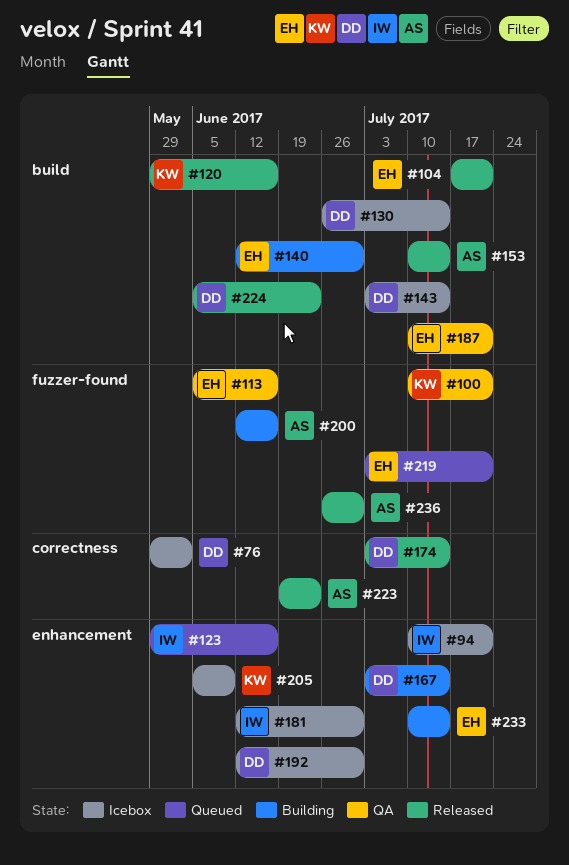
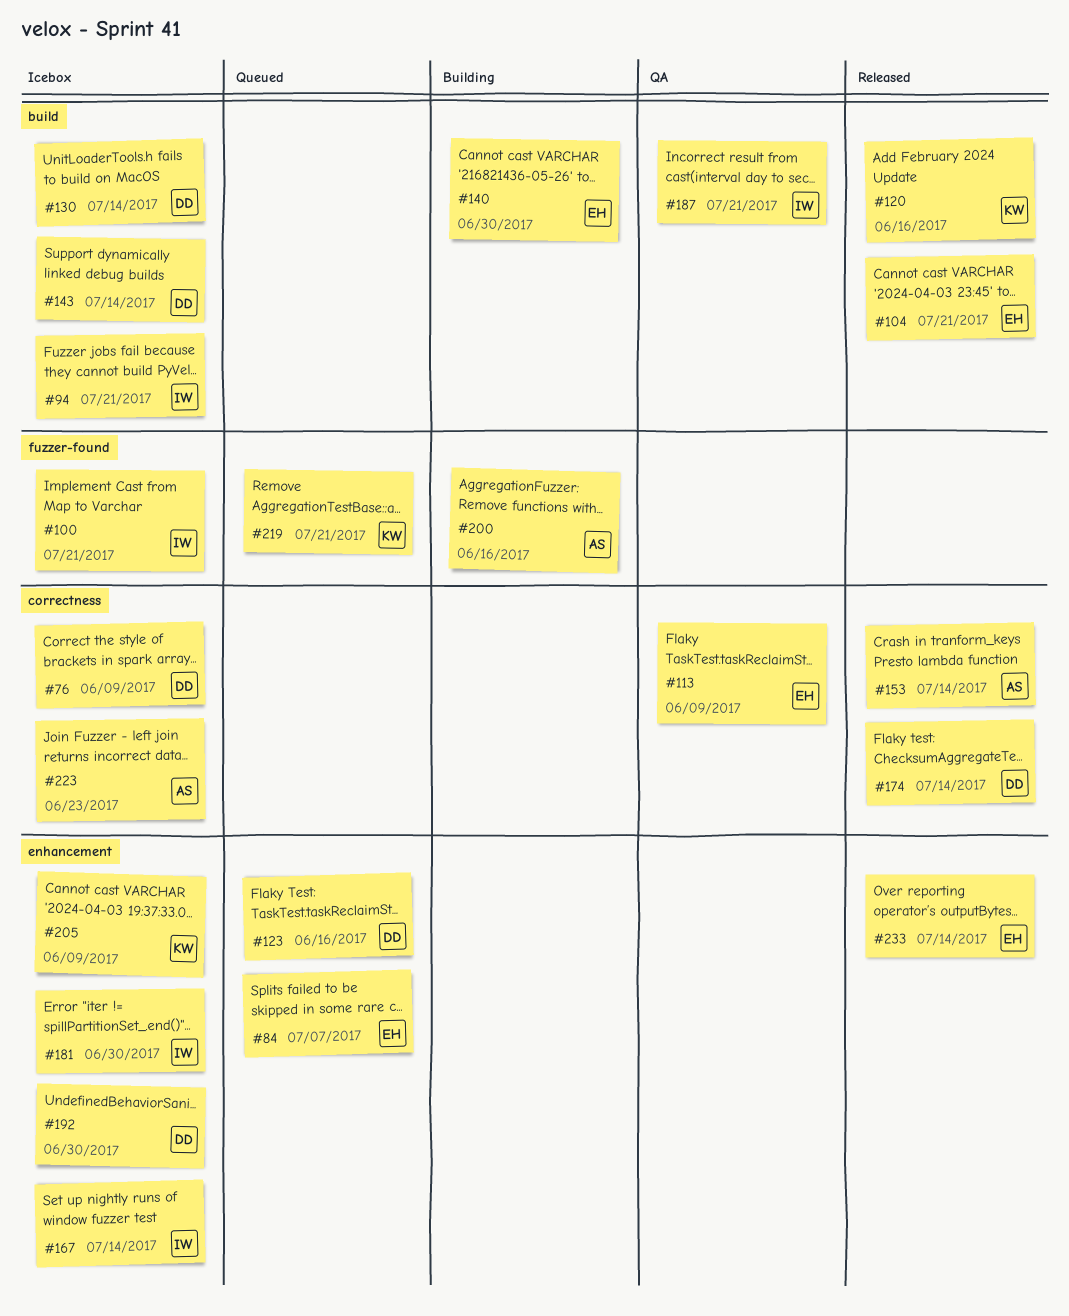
#76, due: Jun 2 -> Jun 9
#84: none -> present
#94, label: enhancement -> build
#100, status: QA -> Icebox
#100, owner: KW -> IW
#113, label: fuzzer-found -> correctness
#113, due: Jun 16 -> Jun 9
#123, owner: IW -> DD
#153, label: build -> correctness
#167, status: Building -> Icebox
#167, owner: DD -> IW
#187, owner: EH -> IW
#219, owner: EH -> KW
#223, status: Released -> Icebox
#224: present -> none
#233, status: Building -> Released
#236: present -> none

